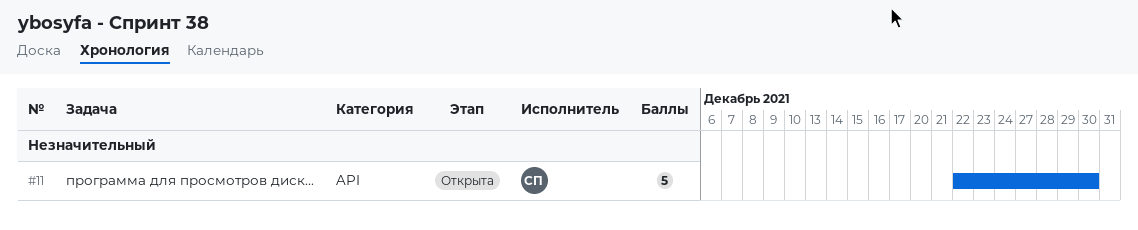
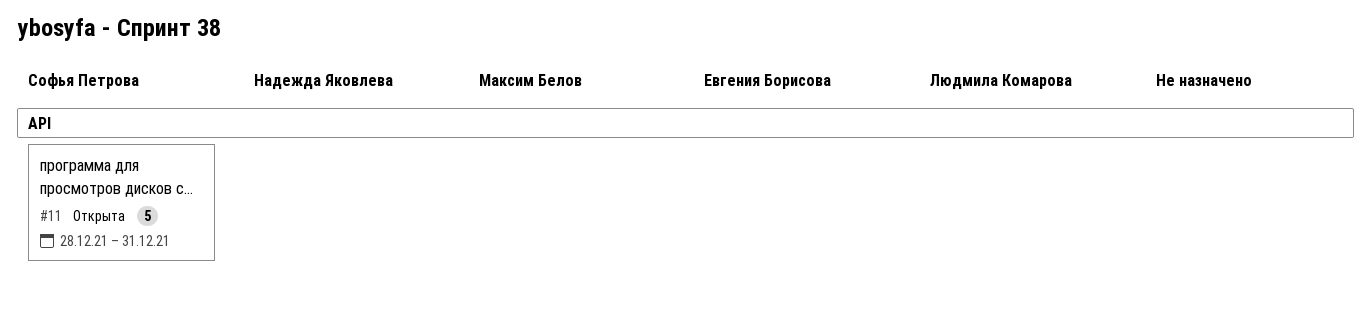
#11, start: Dec 22 -> Dec 28
#11, due: Dec 30 -> Dec 31

